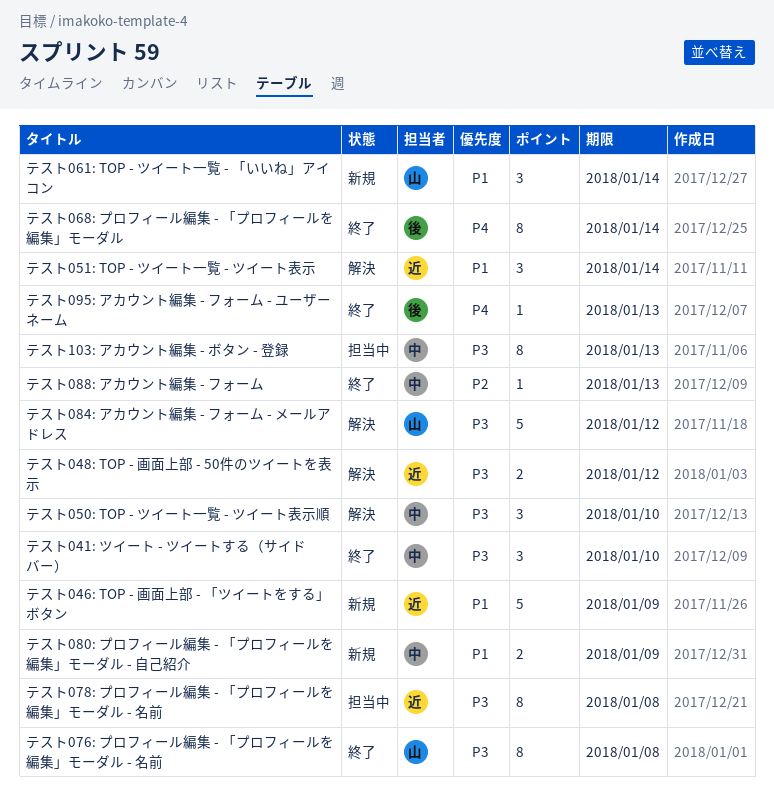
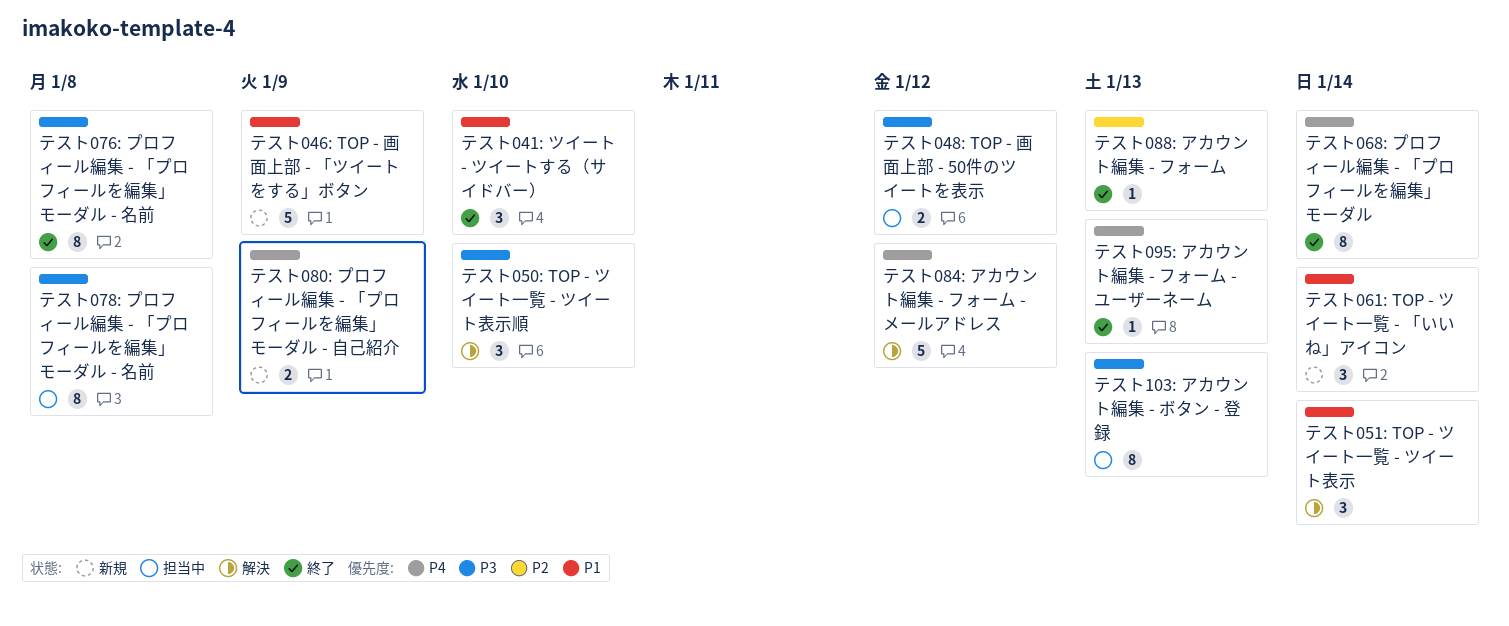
テスト041: ツイート - ツイートする（サイドバー）, priority: P3 -> P1
テスト048: TOP - 画面上部 - 50件のツイートを表示, status: 解決 -> 担当中
テスト080: プロフィール編集 - 「プロフィールを編集」モーダル - 自己紹介, priority: P1 -> P4
テスト084: アカウント編集 - フォーム - メールアドレス, priority: P3 -> P4

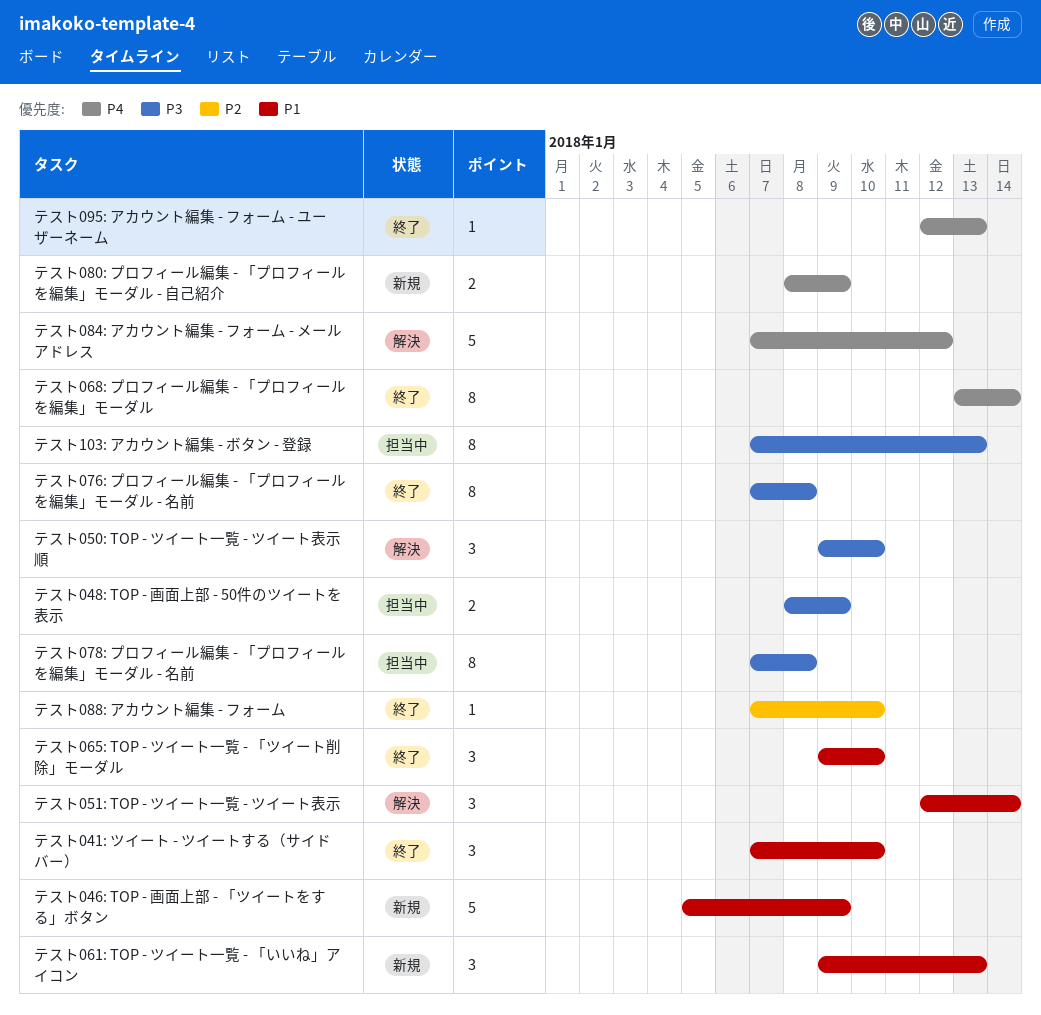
テスト048: TOP - 画面上部 - 50件のツイートを表示, due: Jan 12 -> Jan 9
テスト061: TOP - ツイート一覧 - 「いいね」アイコン, due: Jan 14 -> Jan 13
テスト065: TOP - ツイート一覧 - 「ツイート削除」モーダル: none -> present
テスト088: アカウント編集 - フォーム, due: Jan 13 -> Jan 10

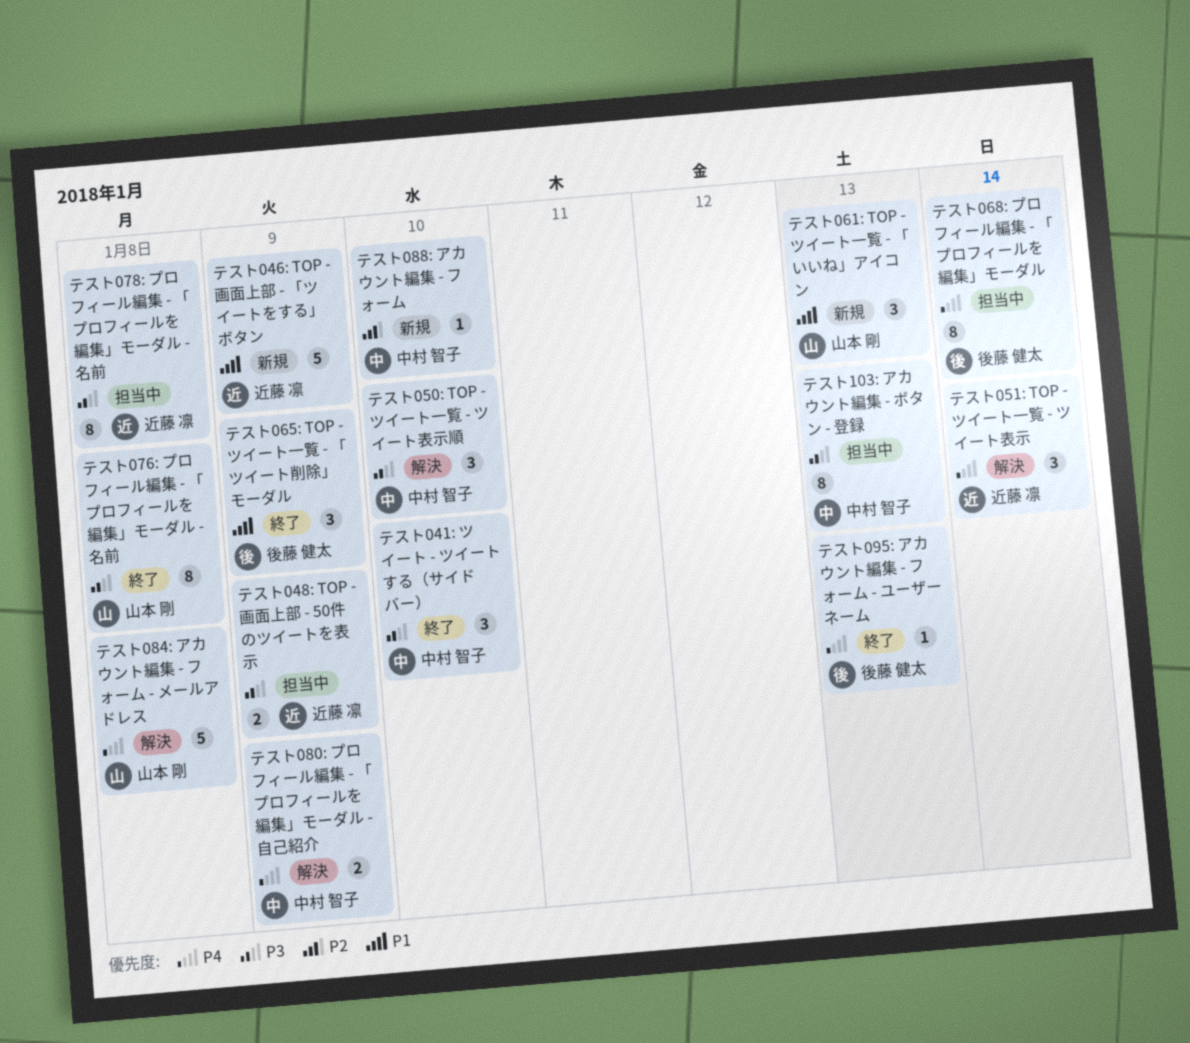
テスト041: ツイート - ツイートする（サイドバー）, priority: P1 -> P3
テスト051: TOP - ツイート一覧 - ツイート表示, priority: P1 -> P4
テスト065: TOP - ツイート一覧 - 「ツイート削除」モーダル, due: Jan 10 -> Jan 9
テスト068: プロフィール編集 - 「プロフィールを編集」モーダル, status: 終了 -> 担当中
テスト080: プロフィール編集 - 「プロフィールを編集」モーダル - 自己紹介, status: 新規 -> 解決
テスト084: アカウント編集 - フォーム - メールアドレス, due: Jan 12 -> Jan 8
テスト088: アカウント編集 - フォーム, status: 終了 -> 新規

